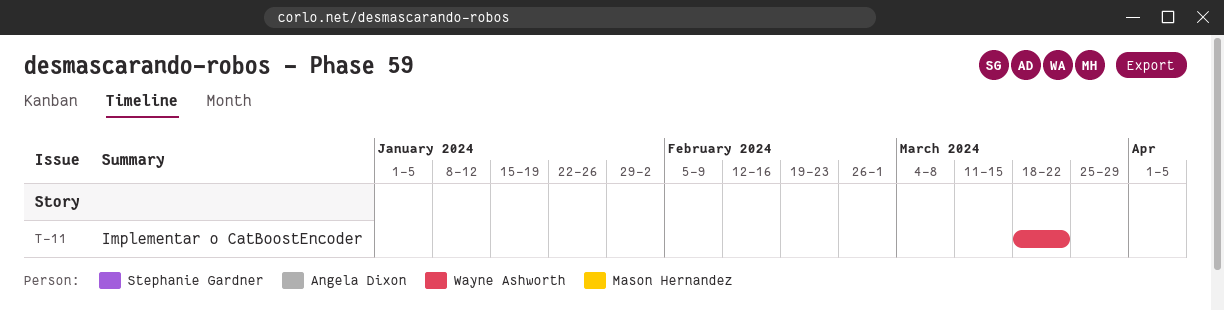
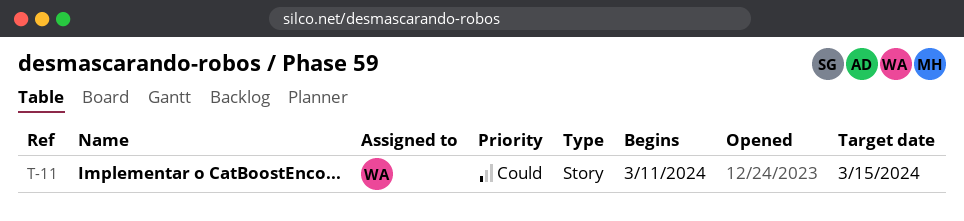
T-11, start: Mar 18 -> Mar 11
T-11, due: Mar 22 -> Mar 15

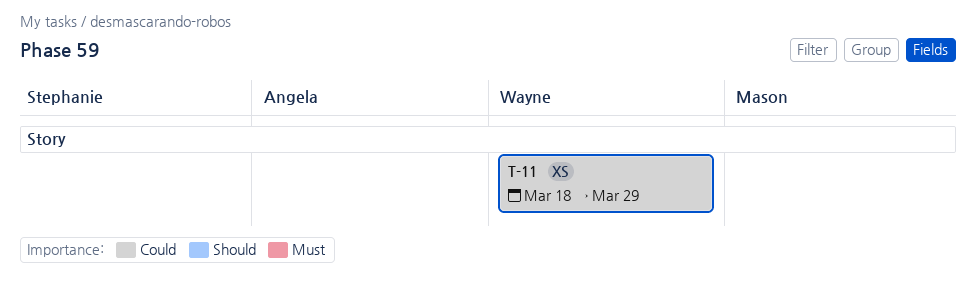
T-11, start: Mar 11 -> Mar 18
T-11, due: Mar 15 -> Mar 29

